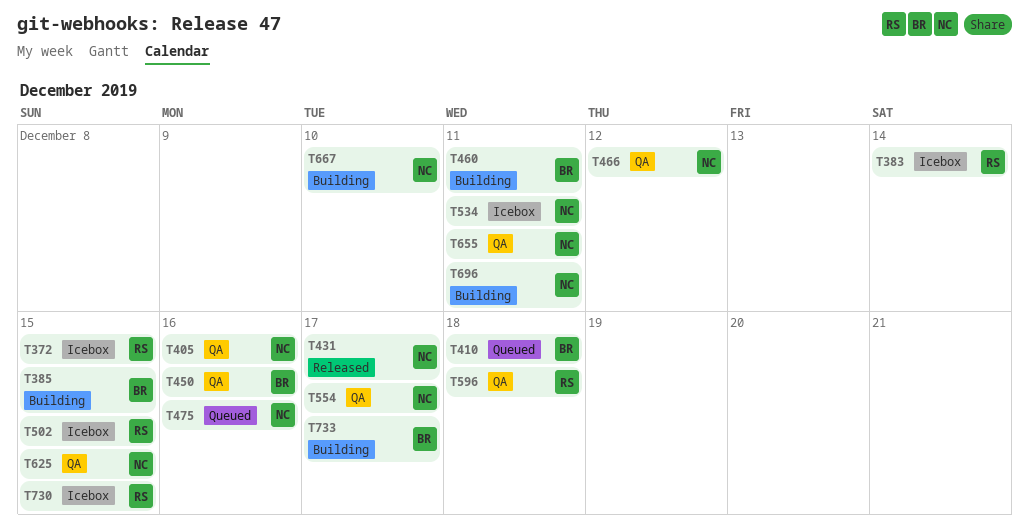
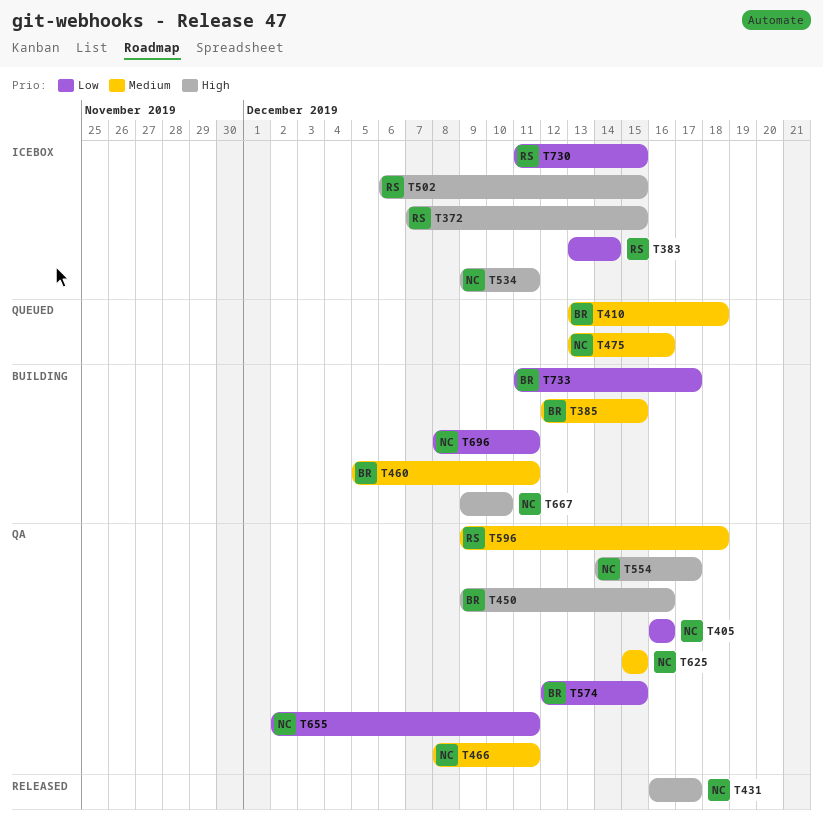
T466, due: Dec 12 -> Dec 11
T574: none -> present

